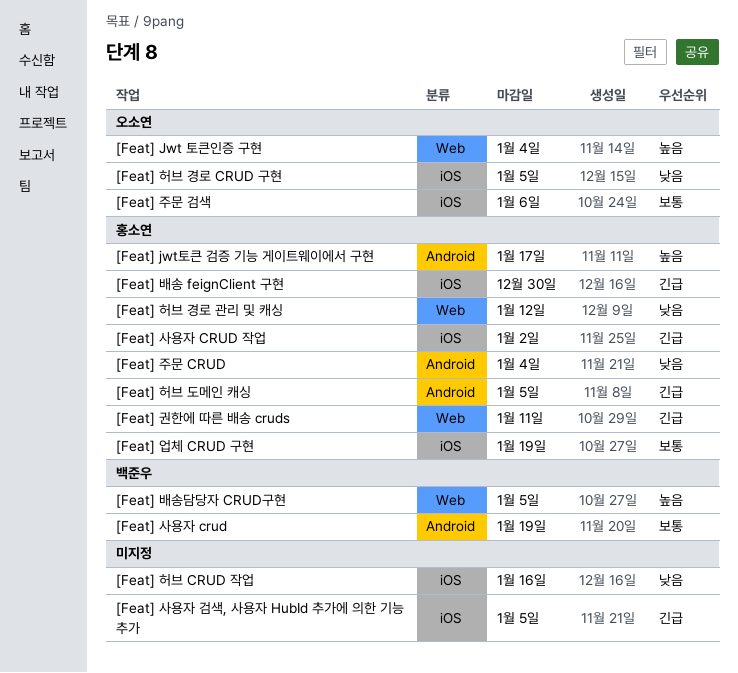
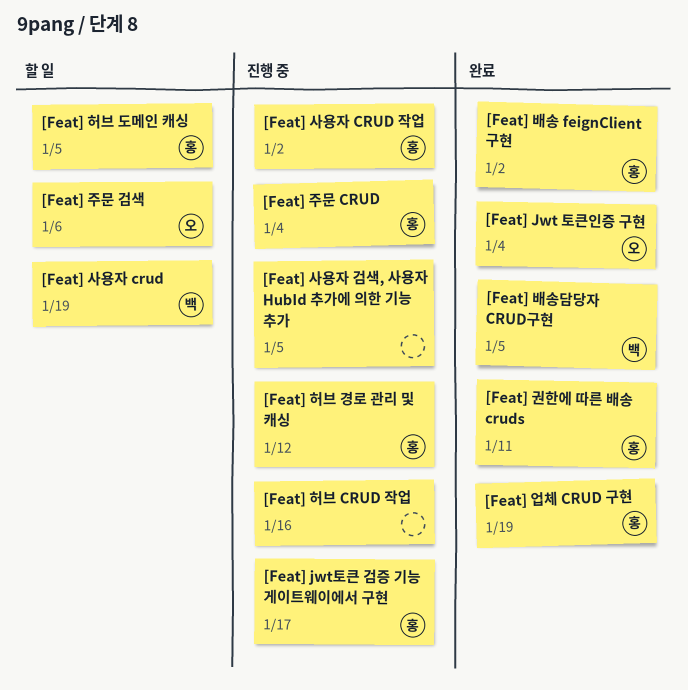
[Feat] 배송 feignClient 구현, due: Dec 30 -> Jan 2
[Feat] 허브 경로 CRUD 구현: present -> none

